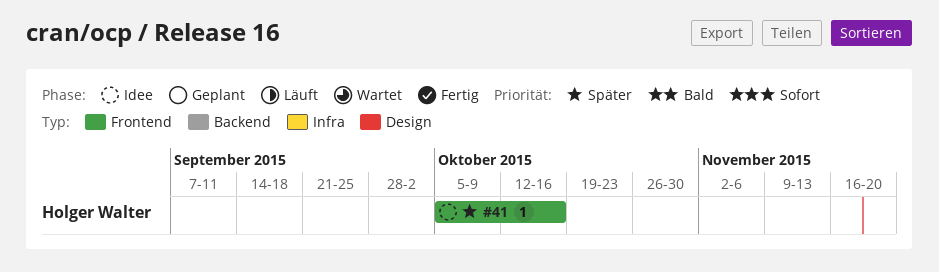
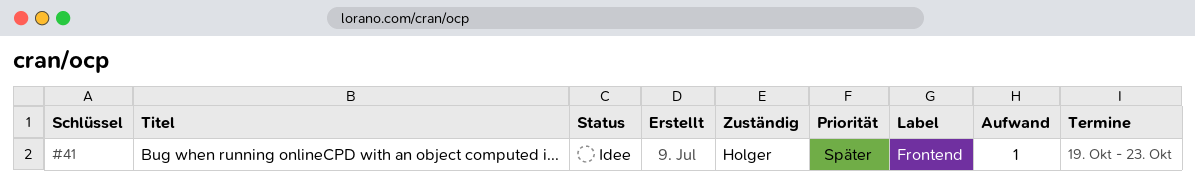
#41, start: Oct 5 -> Oct 19
#41, due: Oct 16 -> Oct 23

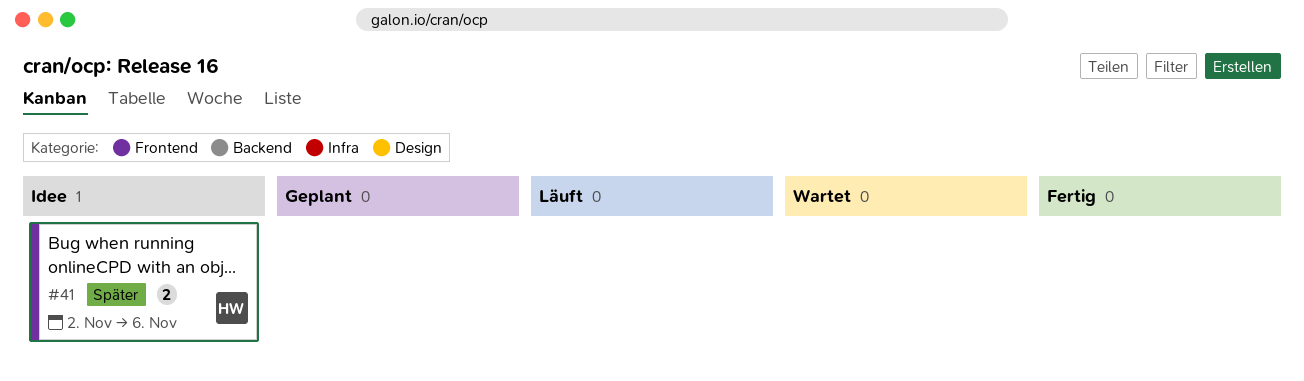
#41, estimate: 1 -> 2
#41, start: Oct 19 -> Nov 2
#41, due: Oct 23 -> Nov 6

